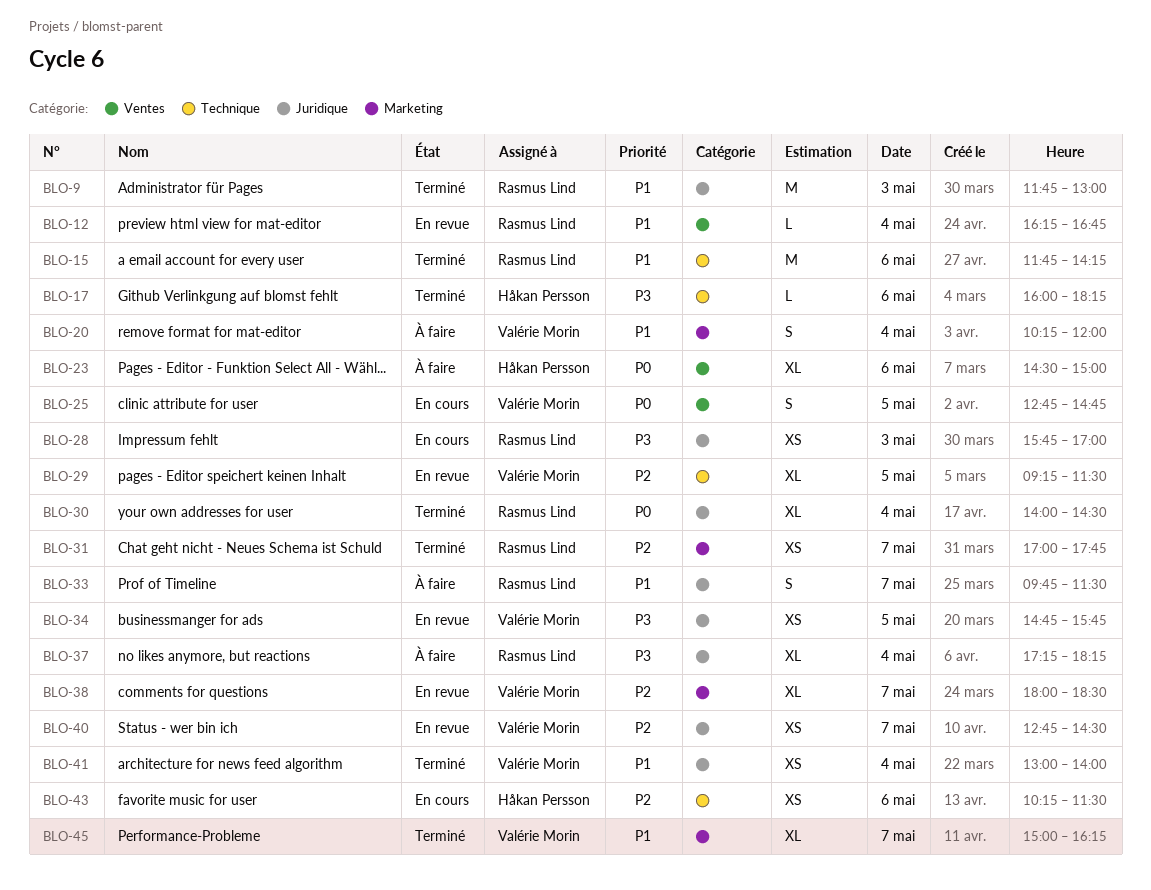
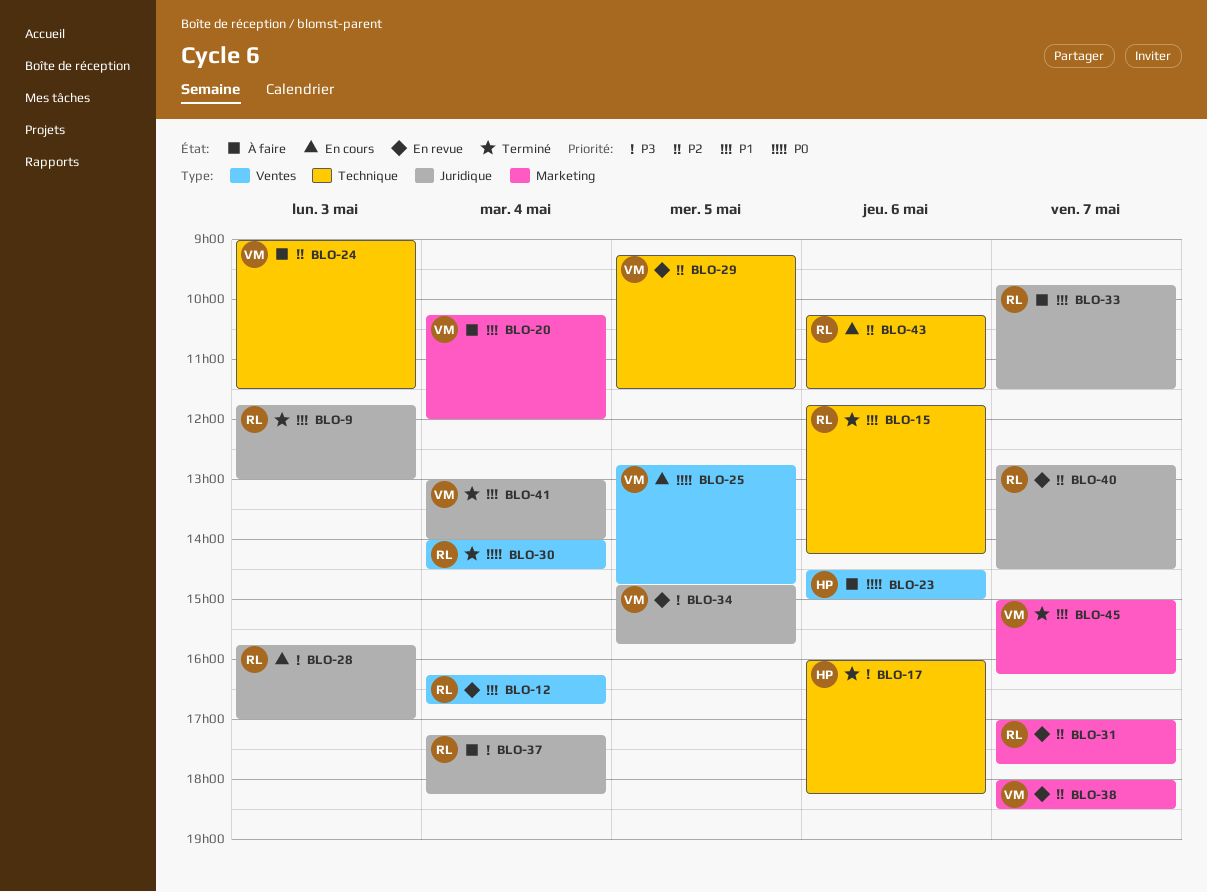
BLO-24: none -> present
BLO-30, label: Juridique -> Ventes
BLO-31, status: Terminé -> En revue
BLO-40, owner: Valérie Morin -> Rasmus Lind
BLO-43, owner: Håkan Persson -> Rasmus Lind

